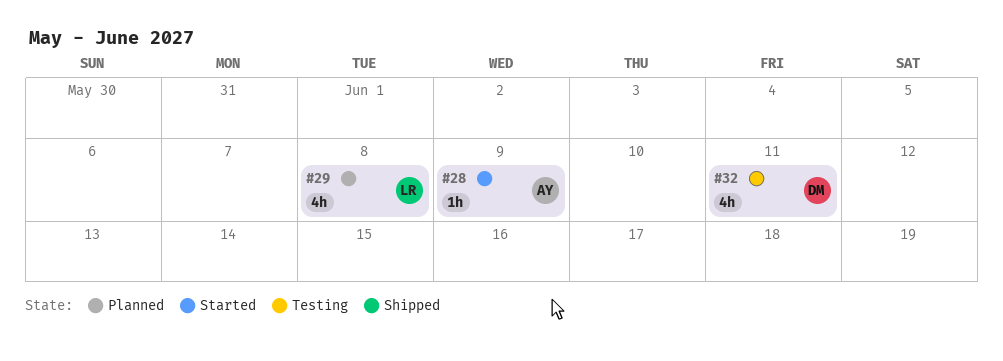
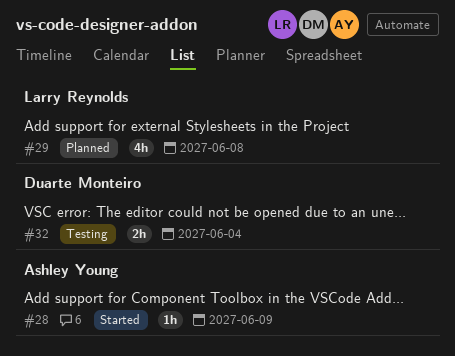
#32, estimate: 4h -> 2h
#32, due: Jun 11 -> Jun 4

